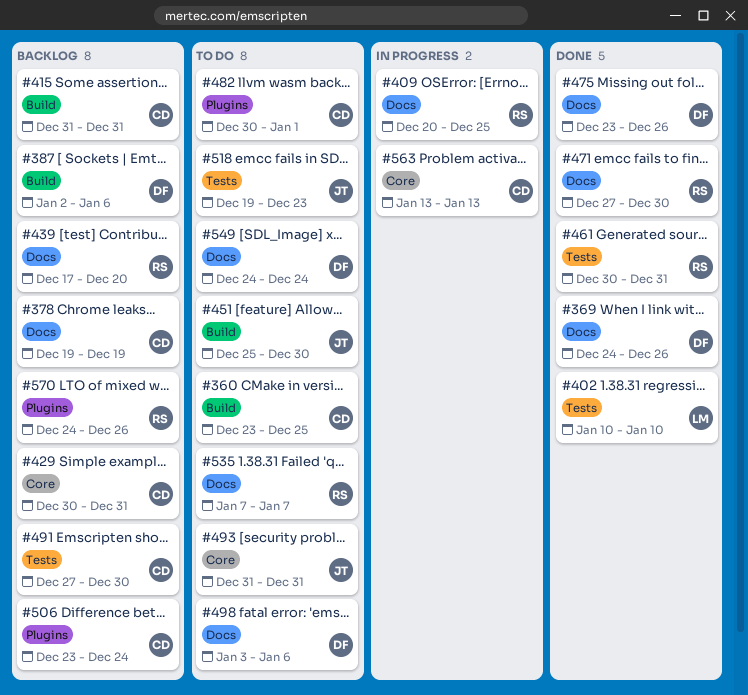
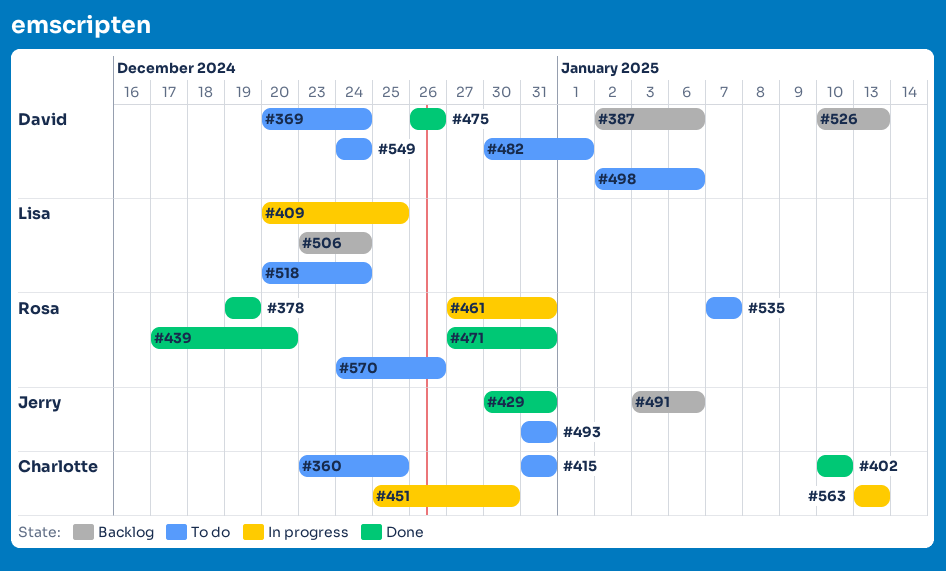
#369, status: Done -> To do
#369, start: Dec 24 -> Dec 20
#369, due: Dec 26 -> Dec 24
#378, status: Backlog -> Done
#378, owner: Charlotte -> Rosa
#402, owner: Lisa -> Charlotte
#409, owner: Rosa -> Lisa
#415, status: Backlog -> To do
#429, status: Backlog -> Done
#429, owner: Charlotte -> Jerry
#439, status: Backlog -> Done
#451, status: To do -> In progress
#451, owner: Jerry -> Charlotte
#461, status: Done -> In progress
#461, start: Dec 30 -> Dec 27
#471, due: Dec 30 -> Dec 31
#475, start: Dec 23 -> Dec 26
#482, owner: Charlotte -> David
#491, owner: Charlotte -> Jerry
#491, start: Dec 27 -> Jan 3
#491, due: Dec 30 -> Jan 6
#498, start: Jan 3 -> Jan 2
#506, owner: Charlotte -> Lisa
#518, owner: Jerry -> Lisa
#518, start: Dec 19 -> Dec 20
#518, due: Dec 23 -> Dec 24
#526: none -> present
#570, status: Backlog -> To do

